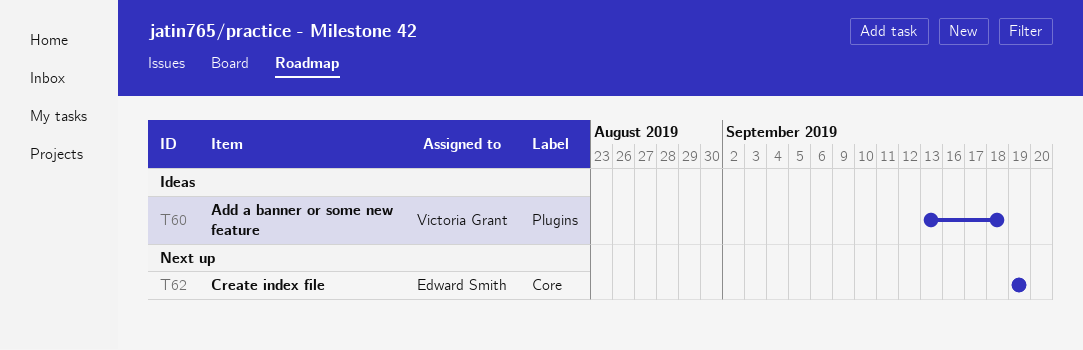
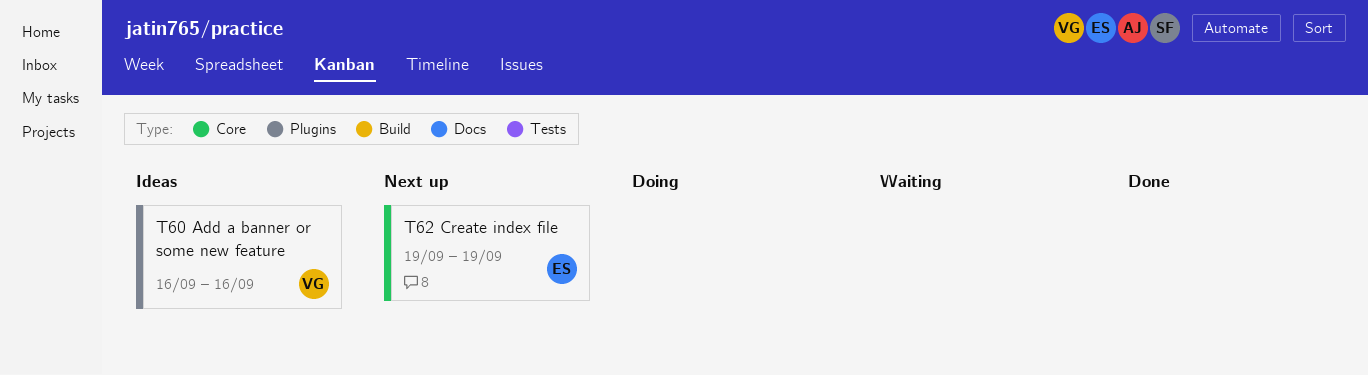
T60, start: Sep 13 -> Sep 16
T60, due: Sep 18 -> Sep 16

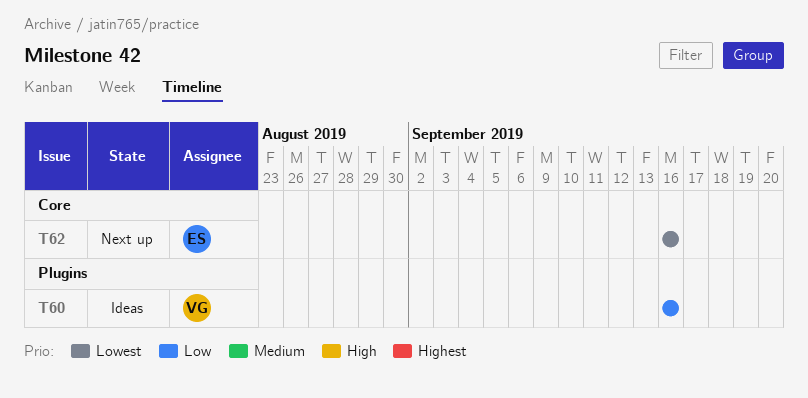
T62, start: Sep 19 -> Sep 16
T62, due: Sep 19 -> Sep 16

